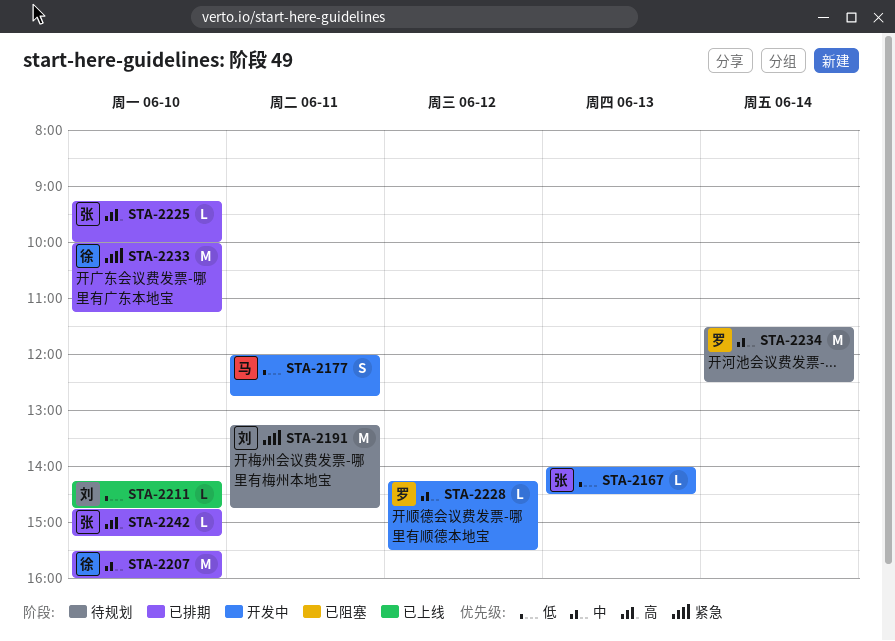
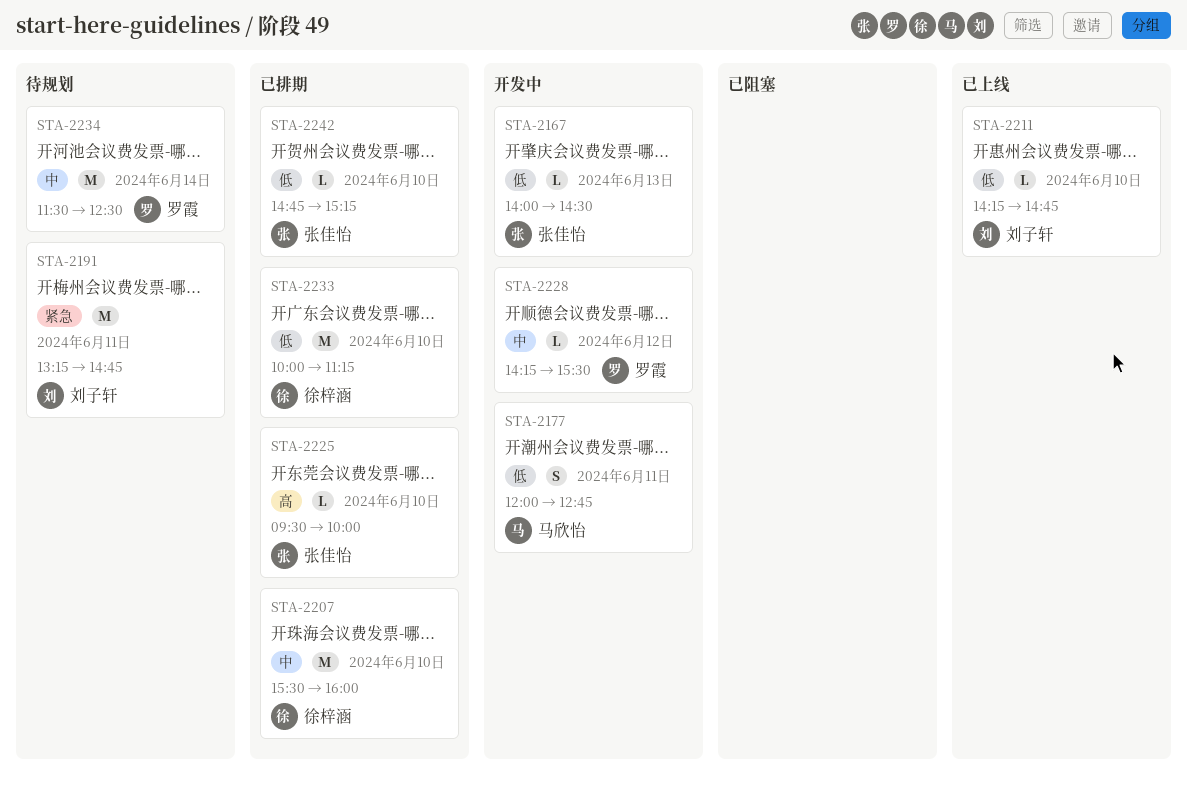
STA-2225, begins: 09:15 -> 09:30
STA-2233, priority: 紧急 -> 低
STA-2242, priority: 高 -> 低

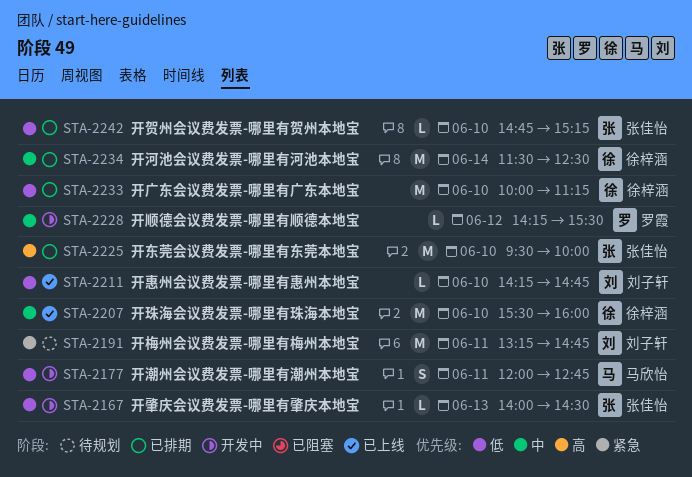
STA-2207, status: 已排期 -> 已上线
STA-2225, estimate: L -> M
STA-2234, status: 待规划 -> 已排期
STA-2234, owner: 罗霞 -> 徐梓涵

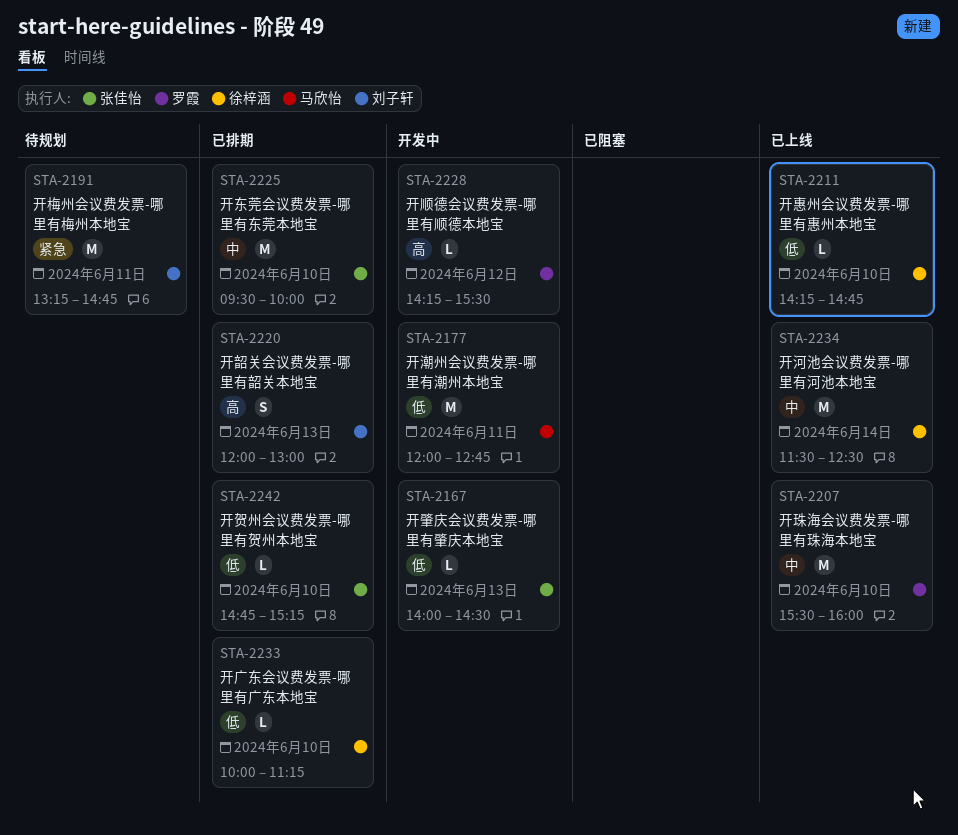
STA-2177, estimate: S -> M
STA-2207, owner: 徐梓涵 -> 罗霞
STA-2211, owner: 刘子轩 -> 徐梓涵
STA-2220: none -> present
STA-2225, priority: 高 -> 中
STA-2228, priority: 中 -> 高
STA-2233, estimate: M -> L
STA-2234, status: 已排期 -> 已上线

